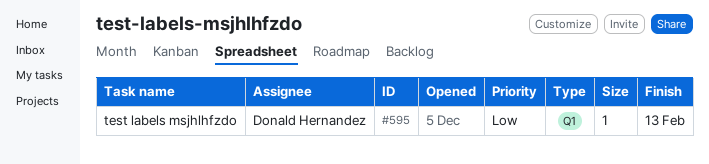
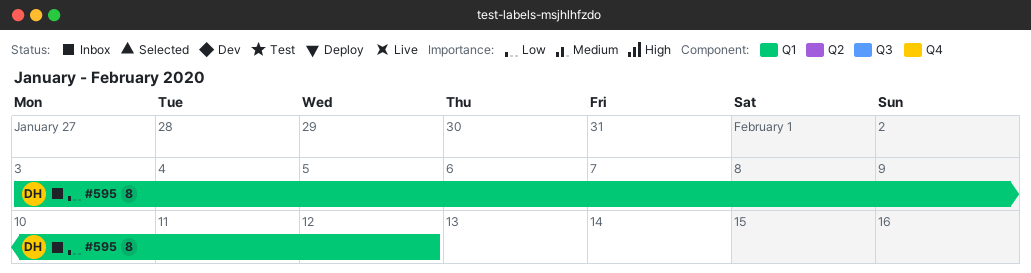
#595, estimate: 1 -> 8
#595, due: Feb 13 -> Feb 12

